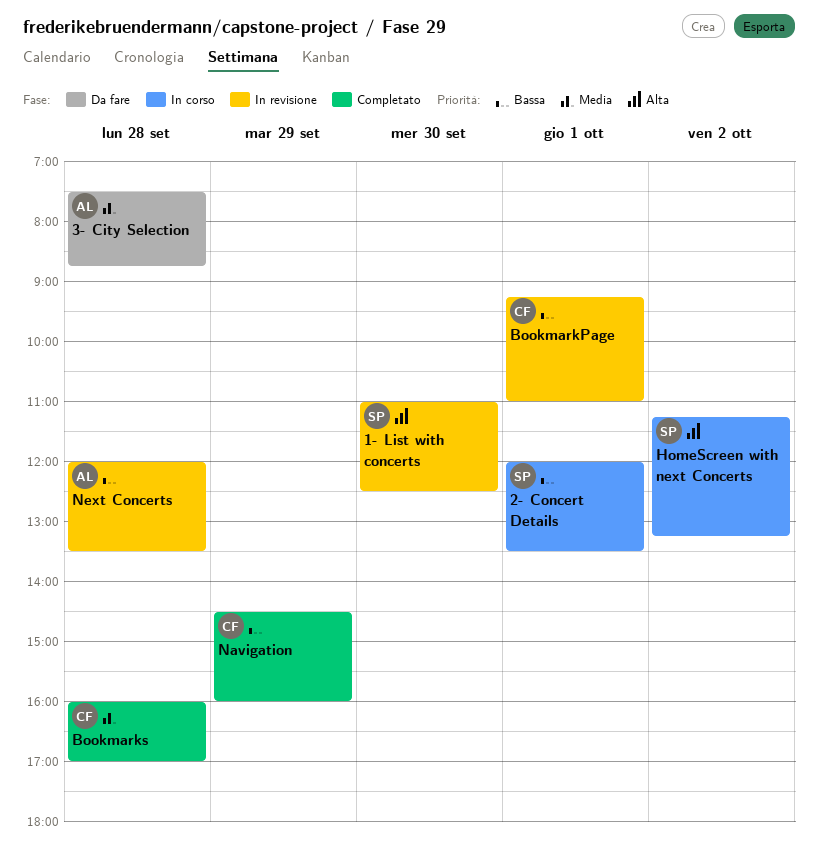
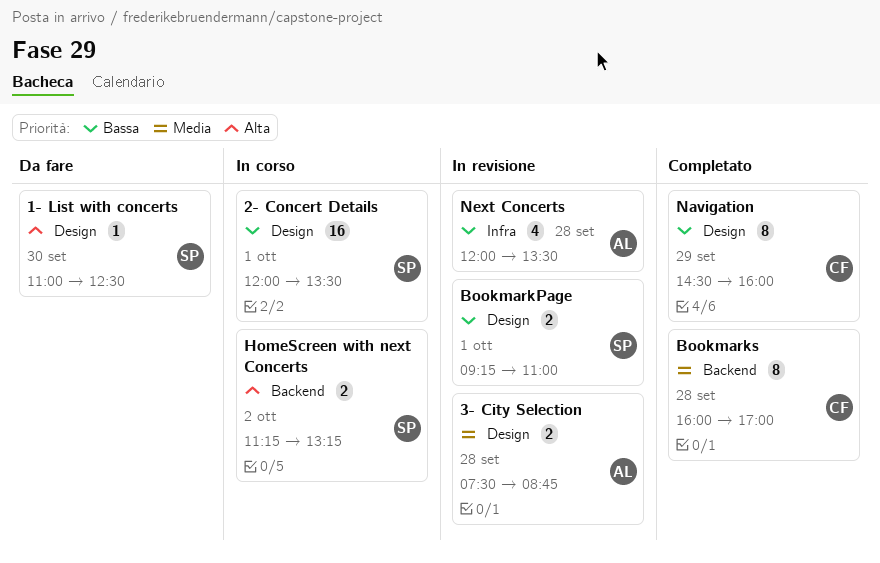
1- List with concerts, status: In revisione -> Da fare
3- City Selection, status: Da fare -> In revisione
BookmarkPage, owner: CF -> SP

